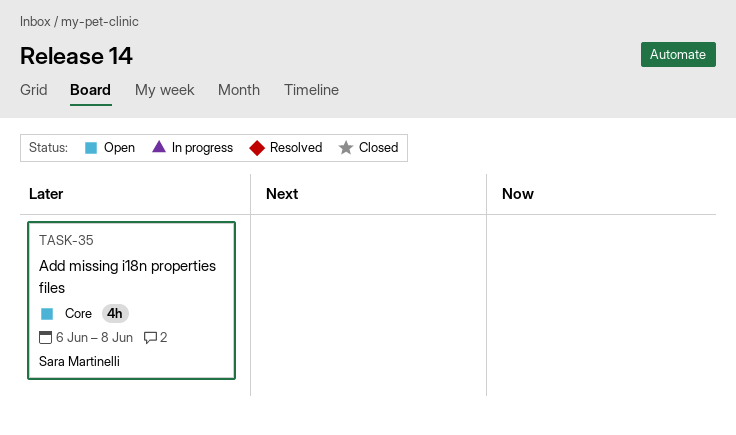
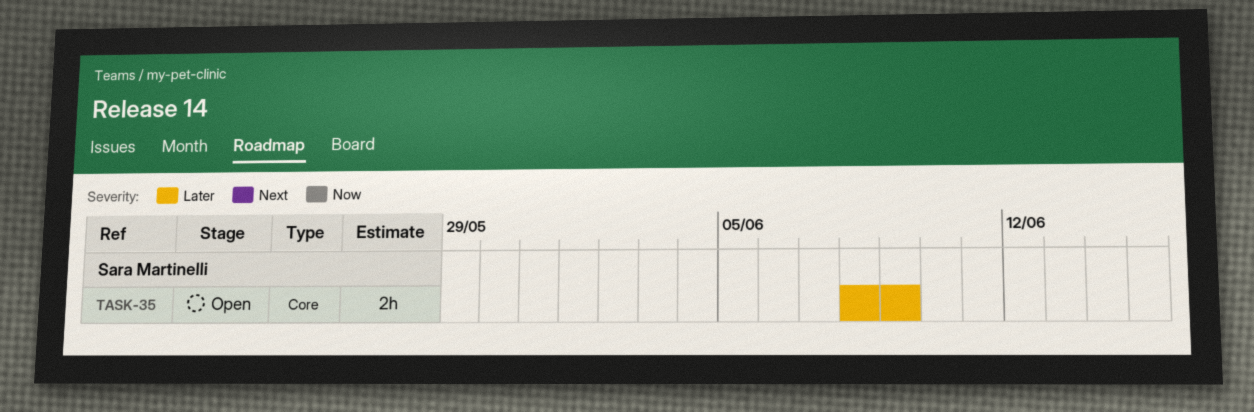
TASK-35, estimate: 4h -> 2h
TASK-35, start: Jun 6 -> Jun 8
TASK-35, due: Jun 8 -> Jun 9

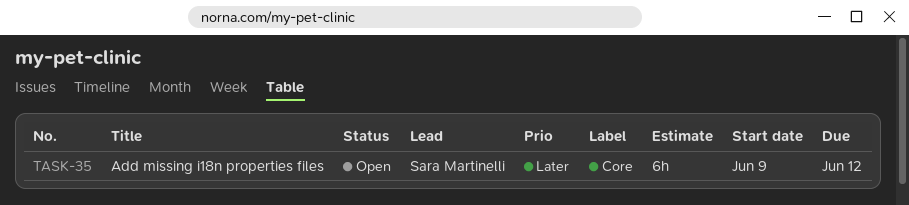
TASK-35, estimate: 2h -> 6h
TASK-35, start: Jun 8 -> Jun 9
TASK-35, due: Jun 9 -> Jun 12

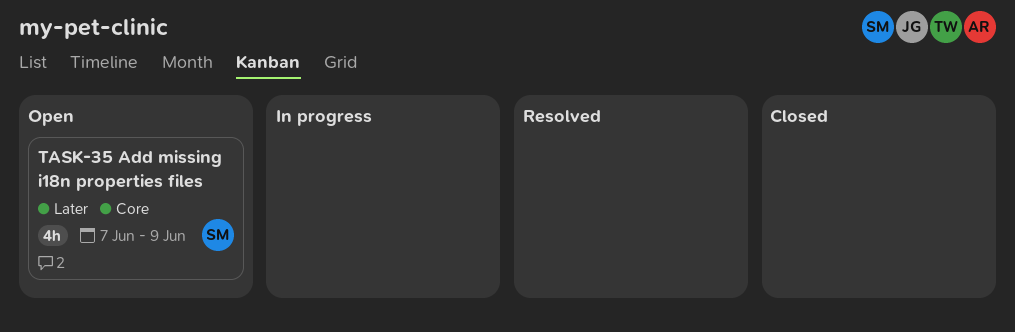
TASK-35, estimate: 6h -> 4h
TASK-35, start: Jun 9 -> Jun 7
TASK-35, due: Jun 12 -> Jun 9

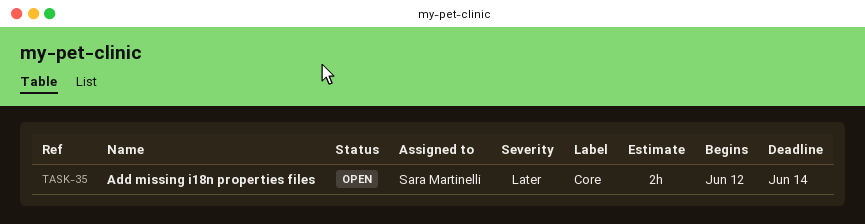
TASK-35, estimate: 4h -> 2h
TASK-35, start: Jun 7 -> Jun 12
TASK-35, due: Jun 9 -> Jun 14

